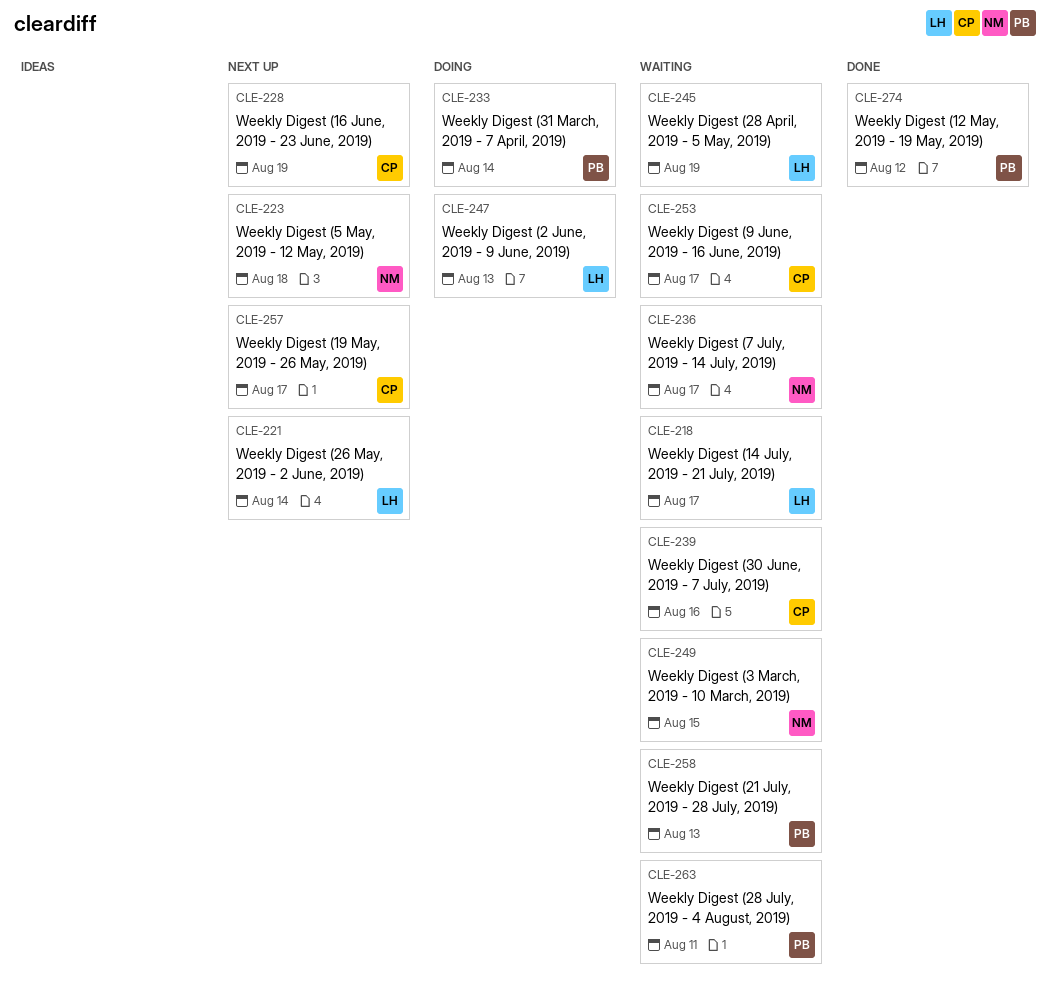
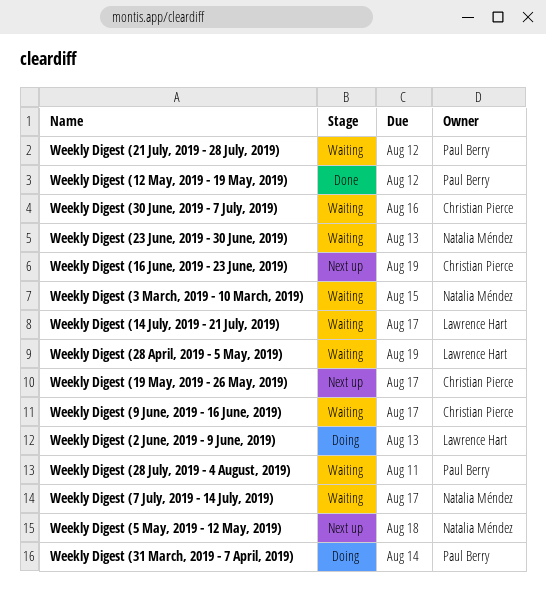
Weekly Digest (21 July, 2019 - 28 July, 2019), due: Aug 13 -> Aug 12
Weekly Digest (23 June, 2019 - 30 June, 2019): none -> present
Weekly Digest (26 May, 2019 - 2 June, 2019): present -> none

